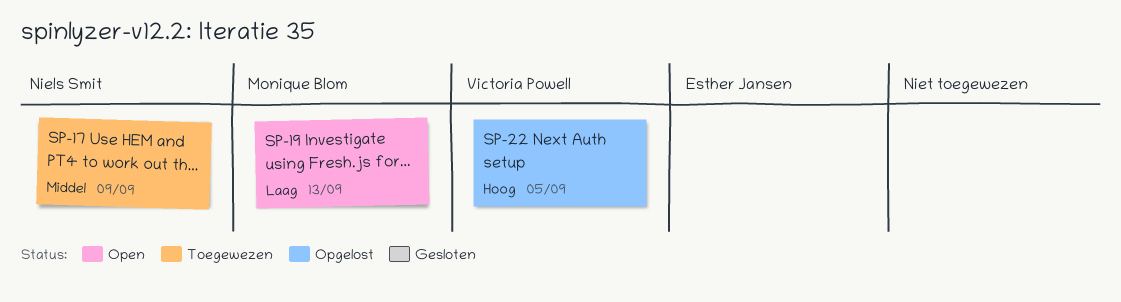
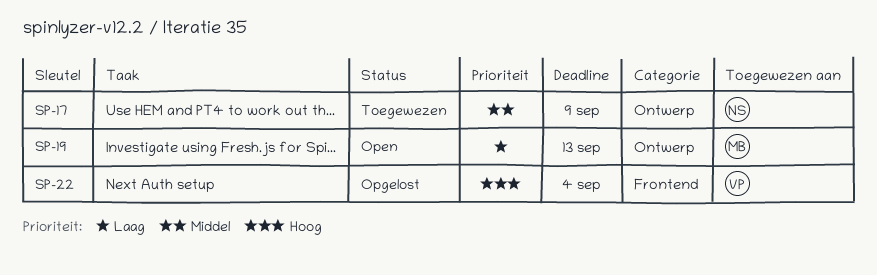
SP-22, due: Sep 5 -> Sep 4

